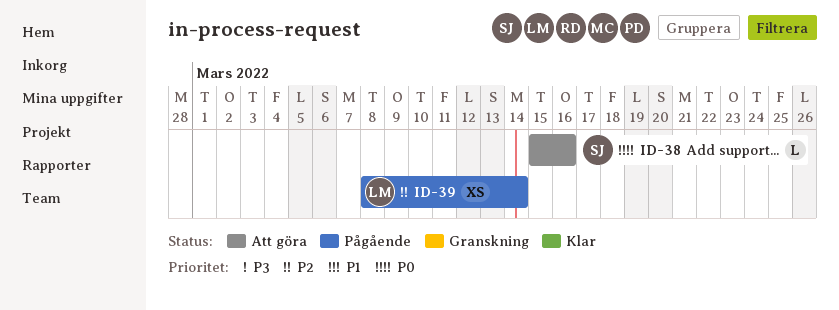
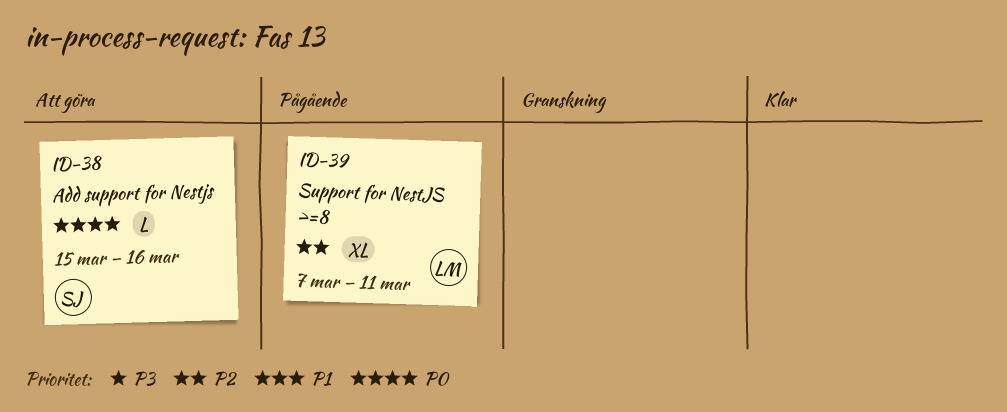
ID-39, estimate: XS -> XL
ID-39, start: Mar 8 -> Mar 7
ID-39, due: Mar 14 -> Mar 11

